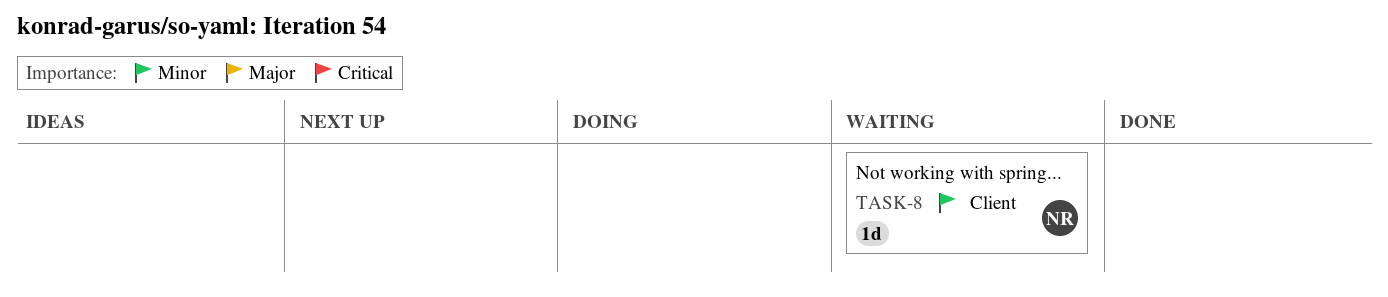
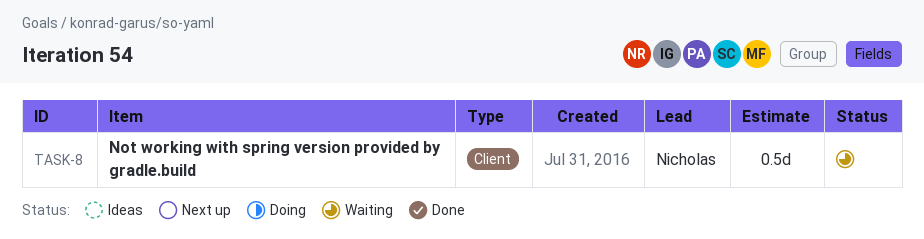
TASK-8, estimate: 1d -> 0.5d

